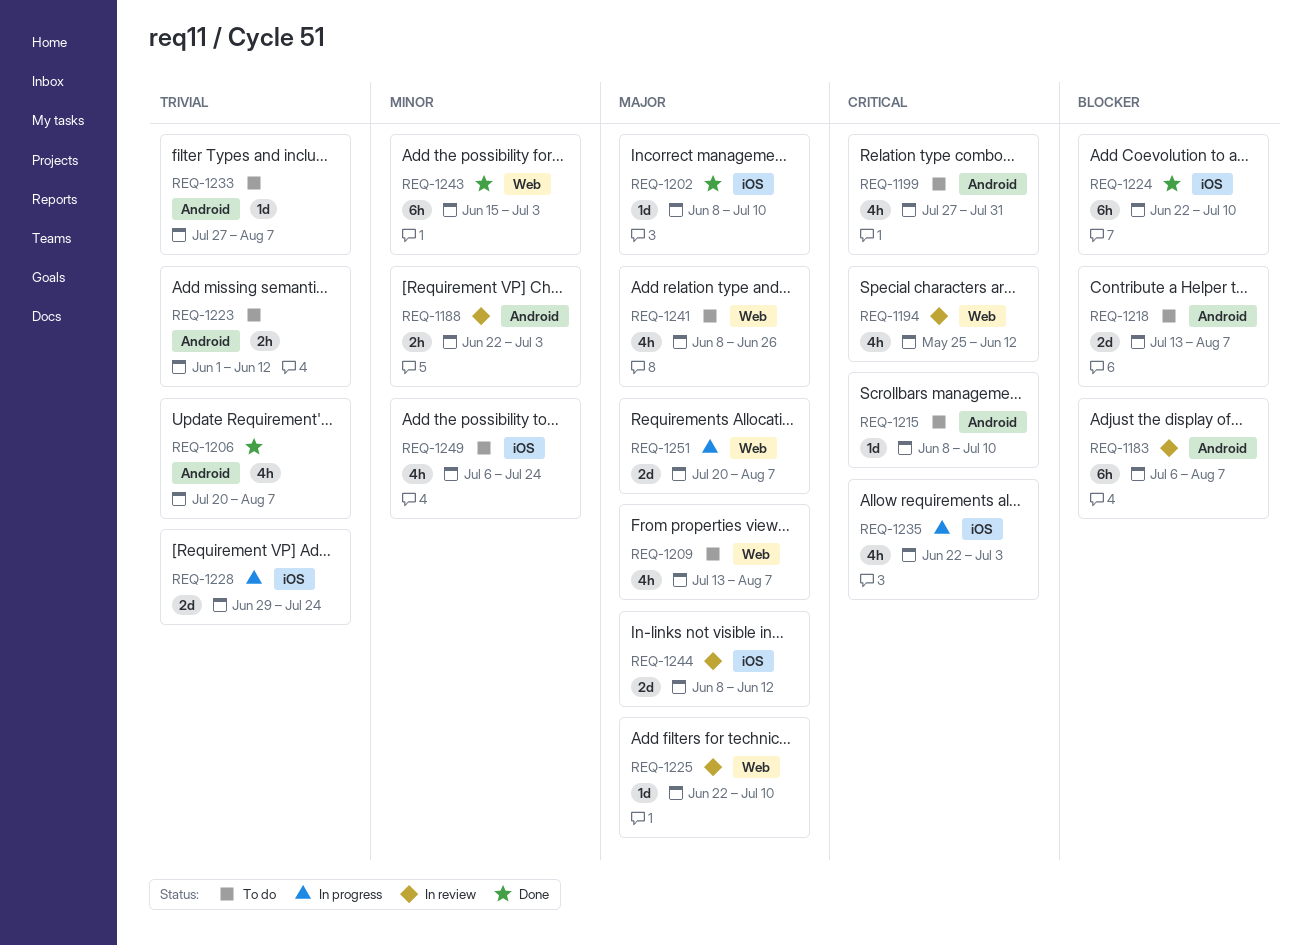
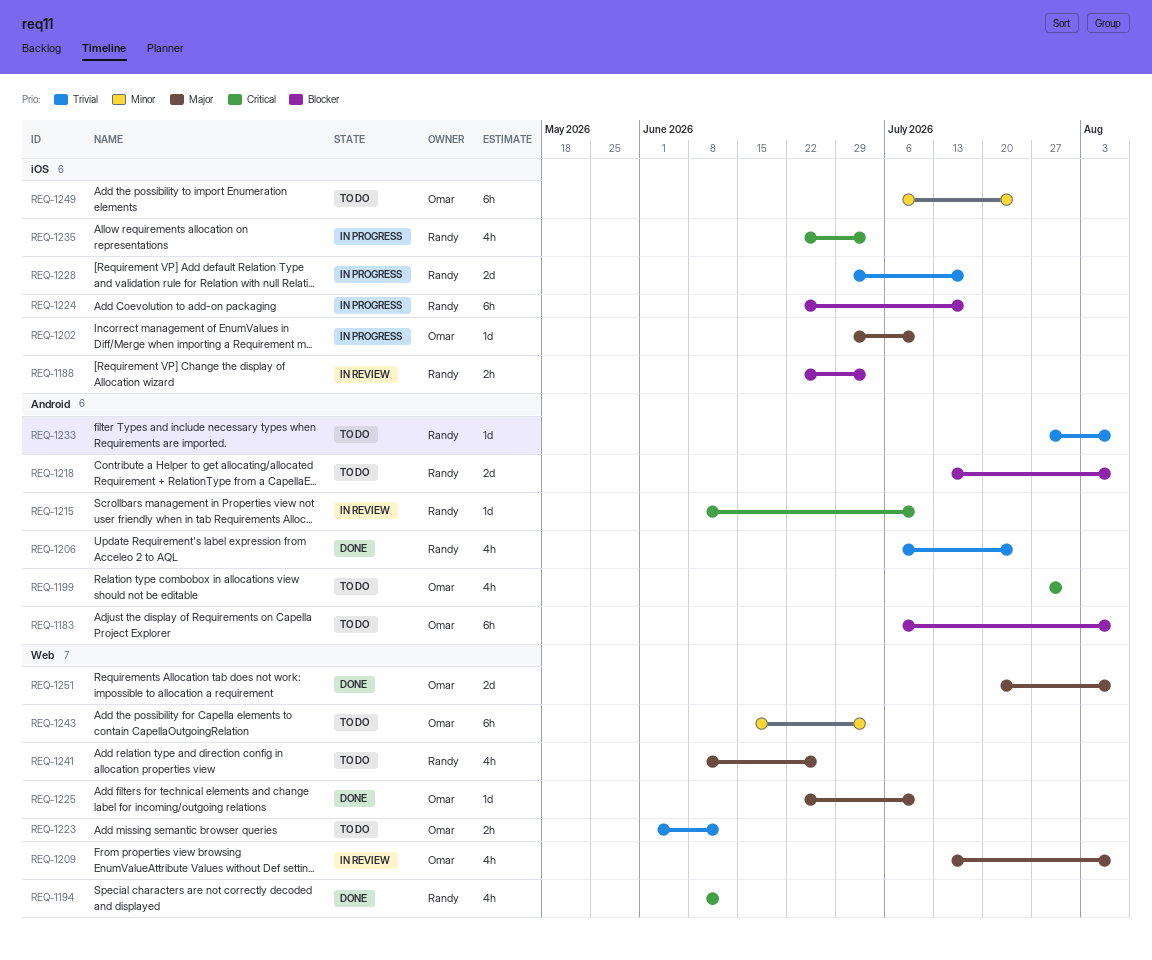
REQ-1183, status: In review -> To do
REQ-1188, priority: Minor -> Blocker
REQ-1188, label: Android -> iOS
REQ-1194, status: In review -> Done
REQ-1194, start: May 25 -> Jun 8
REQ-1202, status: Done -> In progress
REQ-1202, start: Jun 8 -> Jun 29
REQ-1206, start: Jul 20 -> Jul 6
REQ-1206, due: Aug 7 -> Jul 24
REQ-1209, status: To do -> In review
REQ-1215, status: To do -> In review
REQ-1223, label: Android -> Web
REQ-1224, status: Done -> In progress
REQ-1224, due: Jul 10 -> Jul 17
REQ-1225, status: In review -> Done
REQ-1228, due: Jul 24 -> Jul 17
REQ-1243, status: Done -> To do
REQ-1244: present -> none
REQ-1249, estimate: 4h -> 6h
REQ-1251, status: In progress -> Done

